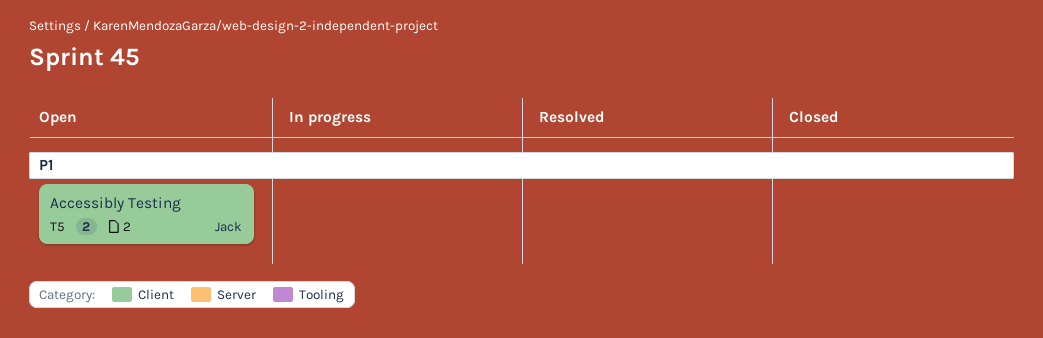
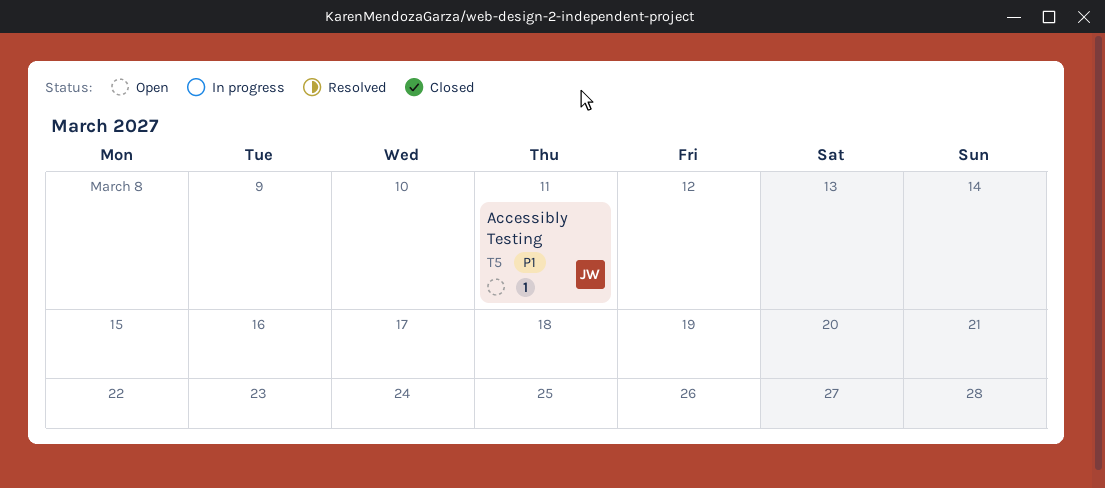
T5, estimate: 2 -> 1

